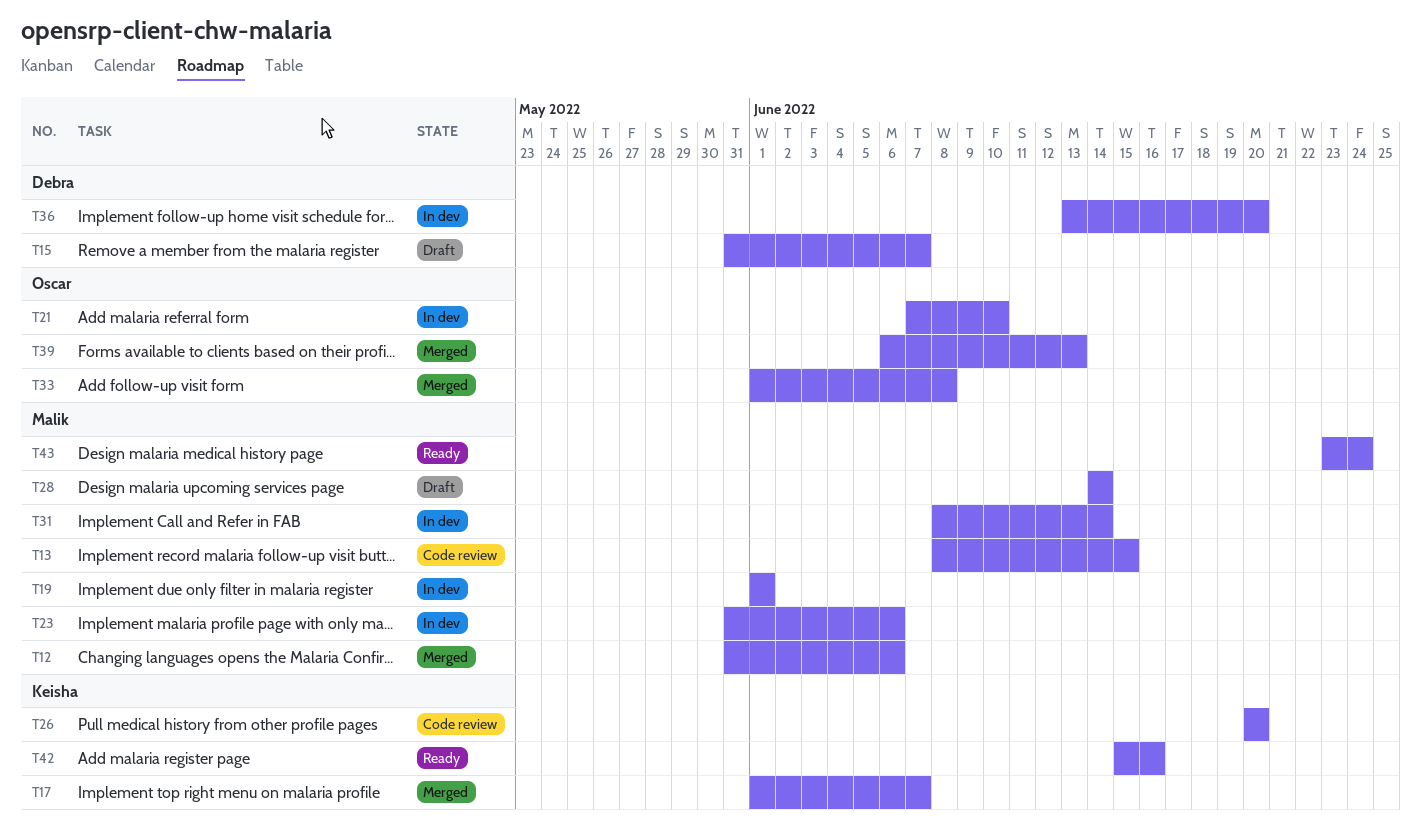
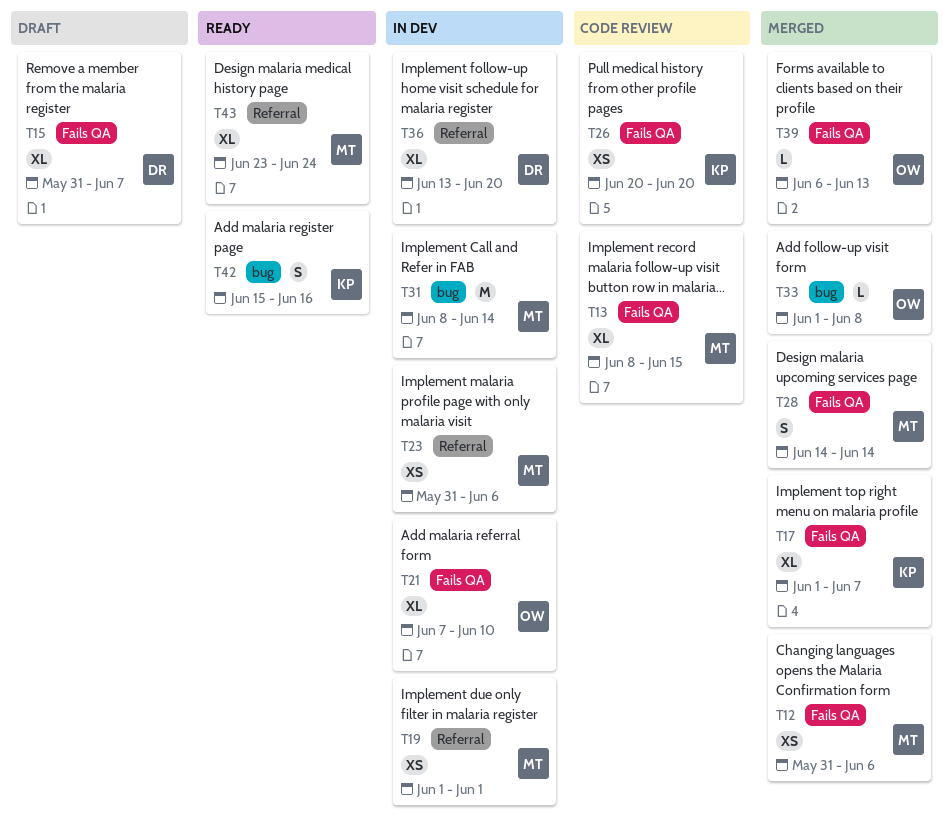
T28, status: Draft -> Merged

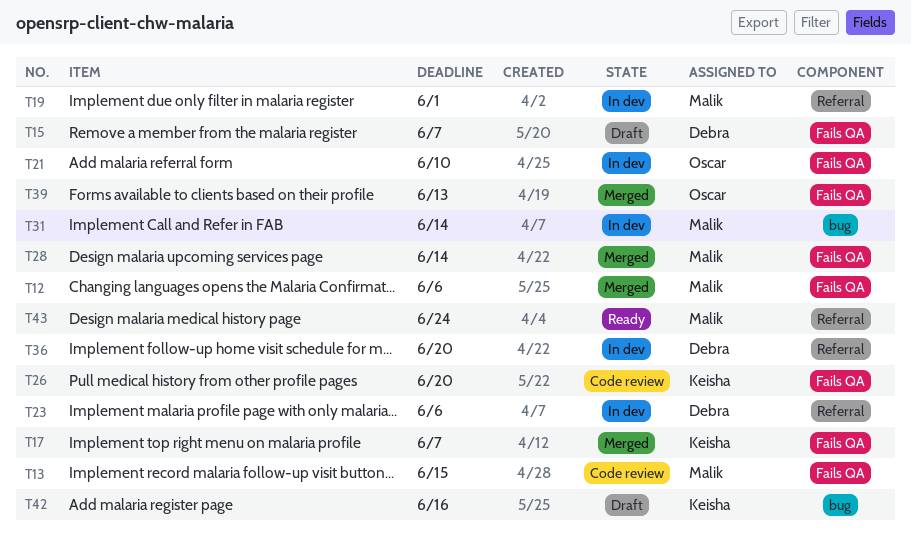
T23, owner: Malik -> Debra
T33: present -> none
T42, status: Ready -> Draft

